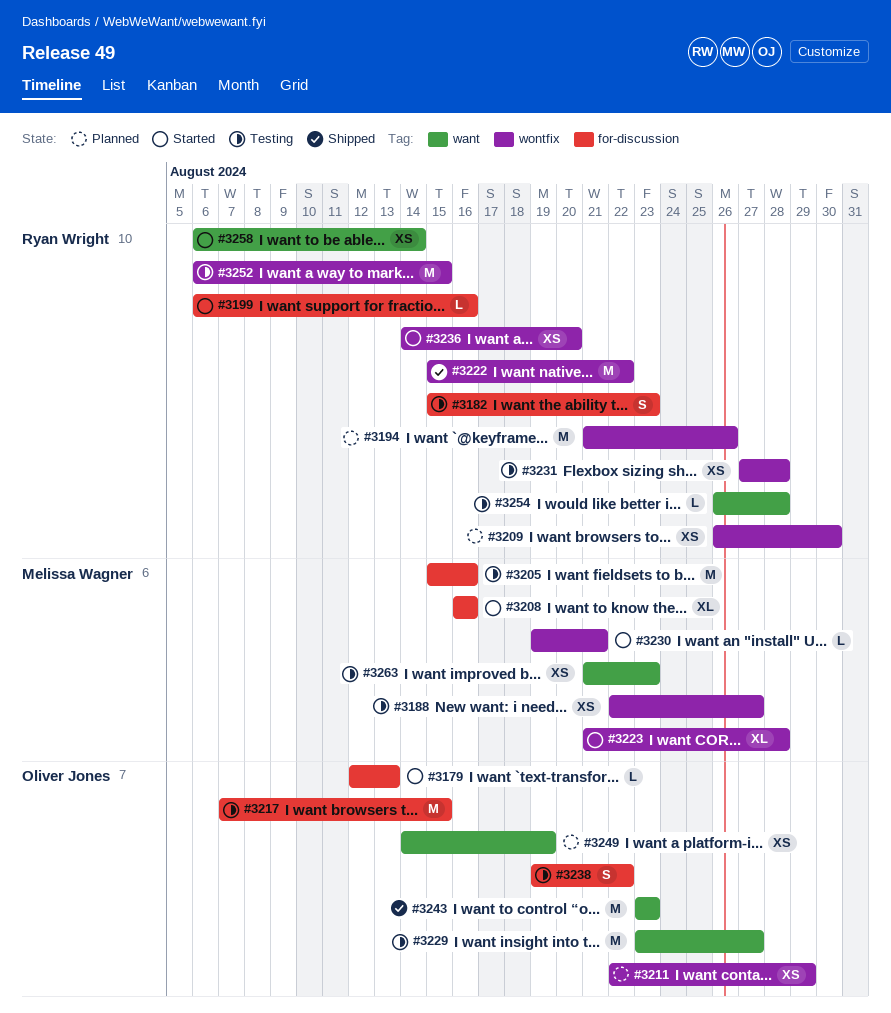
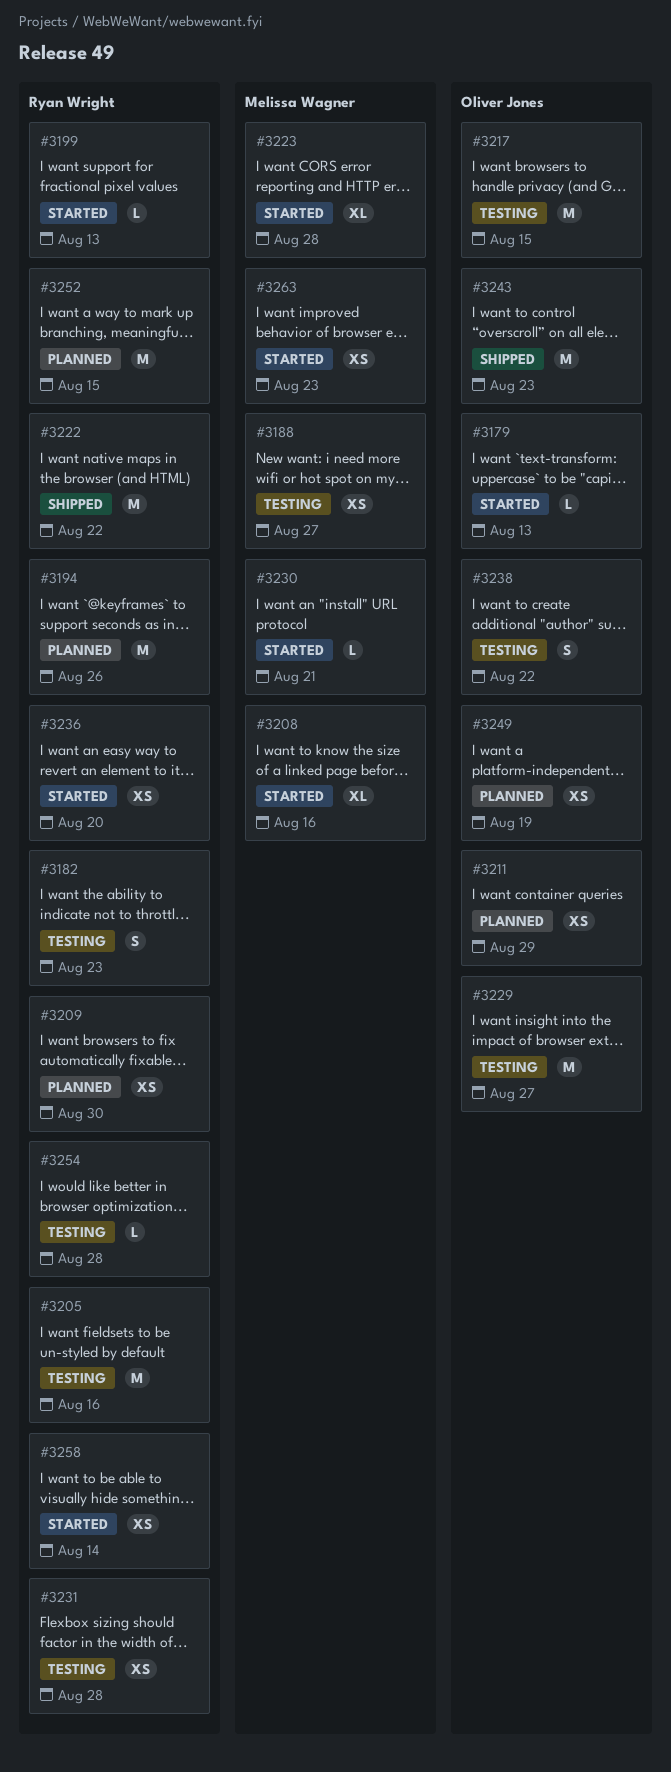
#3199, due: Aug 16 -> Aug 13
#3205, owner: Melissa Wagner -> Ryan Wright
#3252, status: Testing -> Planned
#3263, status: Testing -> Started

